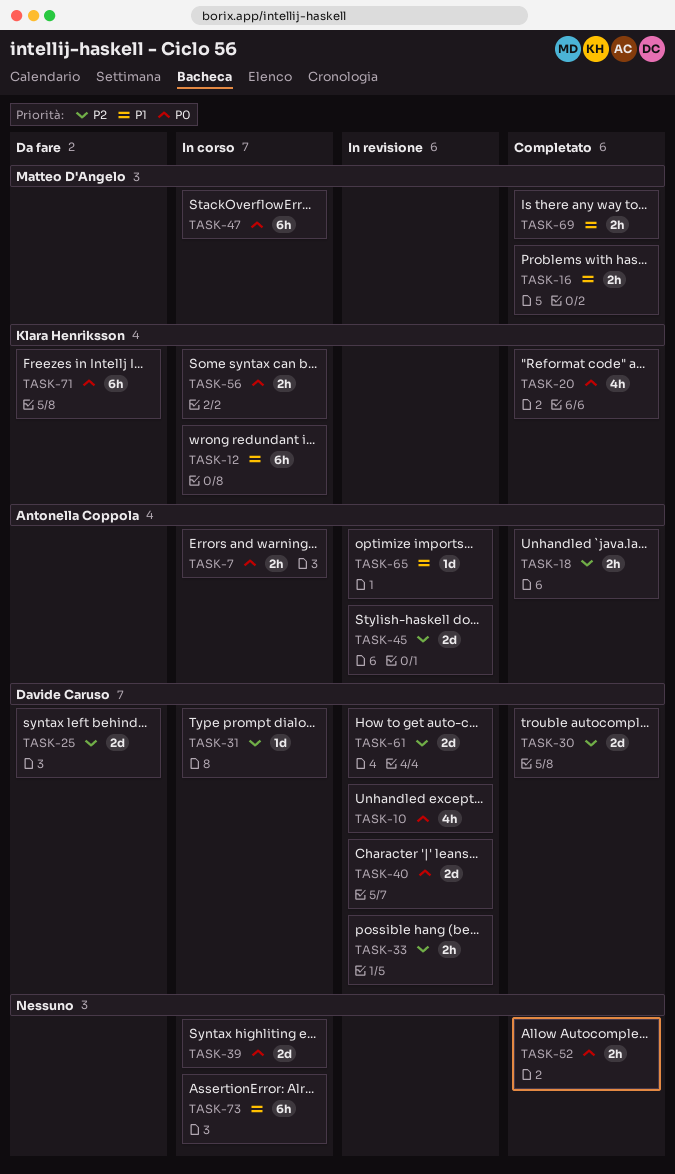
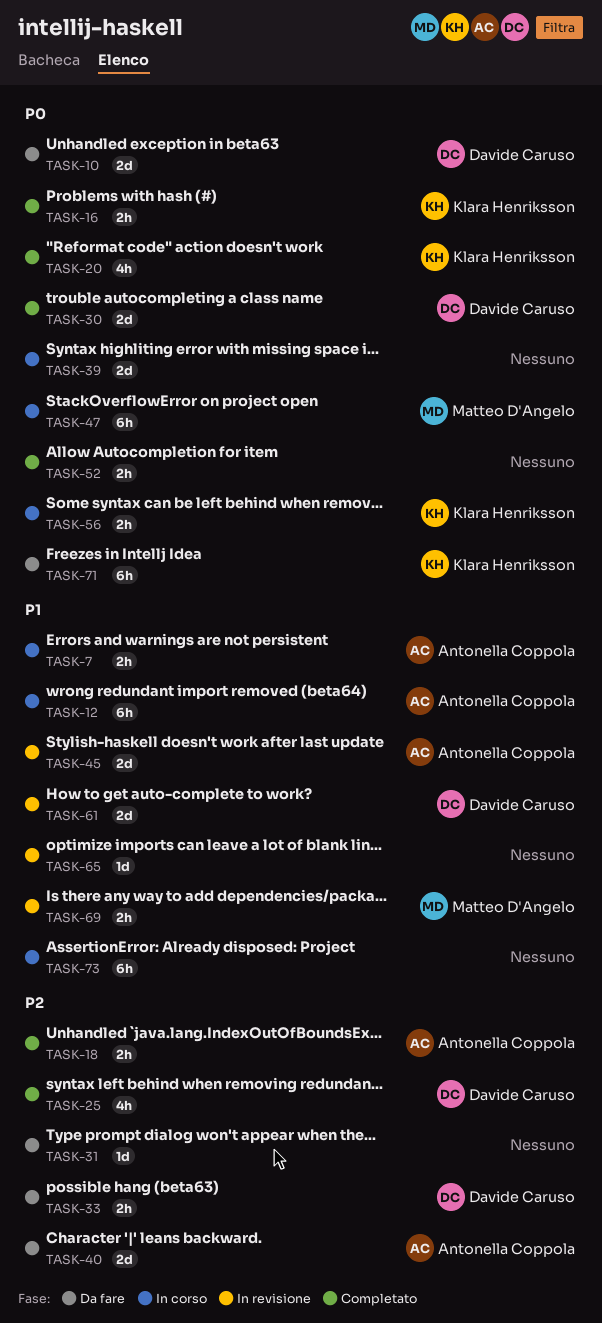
TASK-7, priority: P0 -> P1
TASK-10, status: In revisione -> Da fare
TASK-10, estimate: 4h -> 2d
TASK-12, owner: Klara Henriksson -> Antonella Coppola
TASK-16, owner: Matteo D'Angelo -> Klara Henriksson
TASK-16, priority: P1 -> P0
TASK-25, status: Da fare -> Completato
TASK-25, estimate: 2d -> 4h
TASK-30, priority: P2 -> P0
TASK-31, status: In corso -> Da fare
TASK-31, owner: Davide Caruso -> none
TASK-33, status: In revisione -> Da fare
TASK-40, status: In revisione -> Da fare
TASK-40, owner: Davide Caruso -> Antonella Coppola
TASK-40, priority: P0 -> P2
TASK-45, priority: P2 -> P1
TASK-61, priority: P2 -> P1
TASK-65, owner: Antonella Coppola -> none
TASK-69, status: Completato -> In revisione

